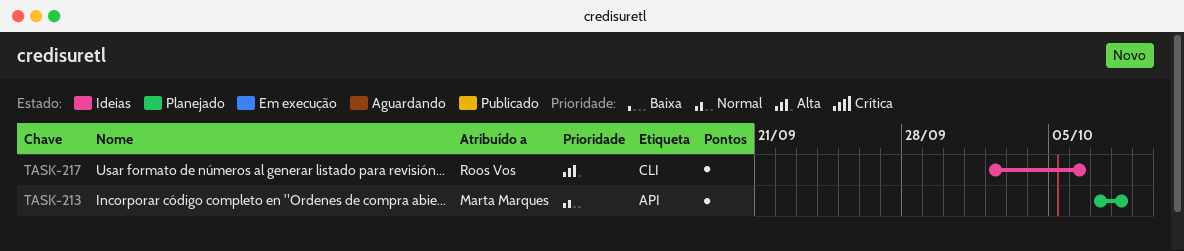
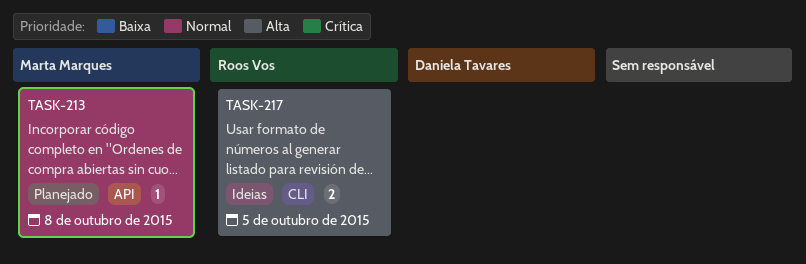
TASK-217, estimate: 1 -> 2
TASK-217, due: Oct 6 -> Oct 5

